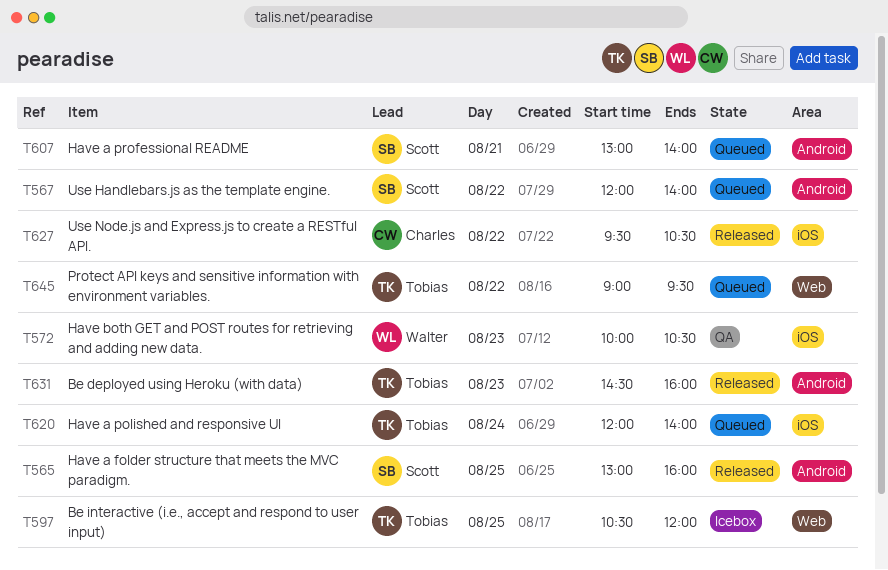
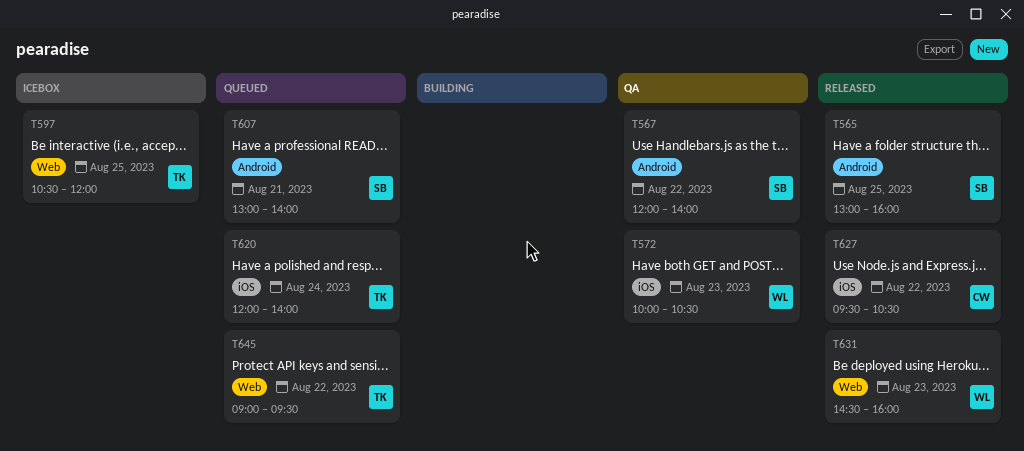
T567, status: Queued -> QA
T631, owner: Tobias -> Walter
T631, label: Android -> Web

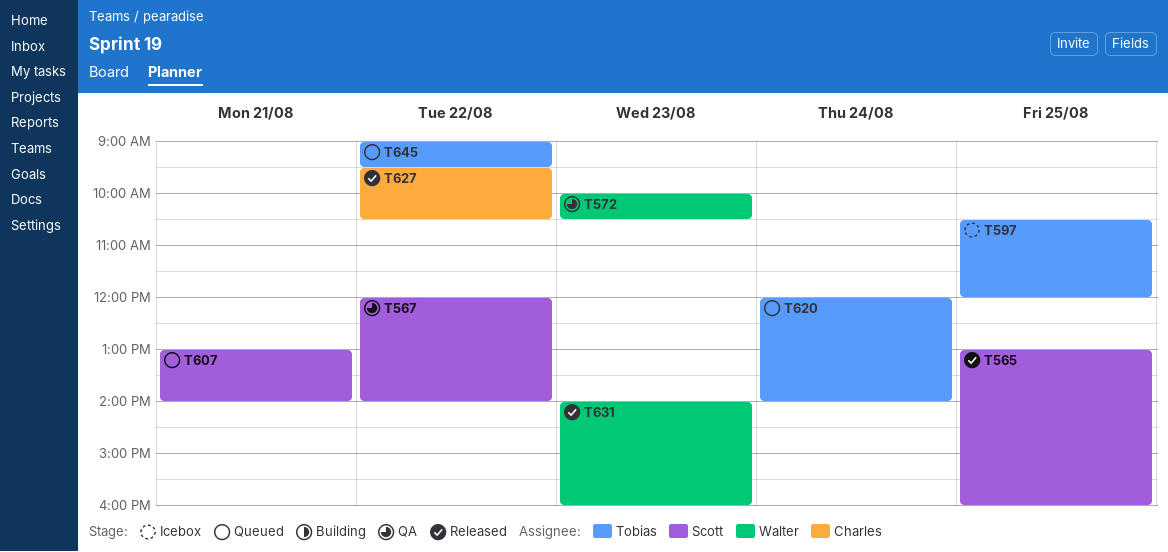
T631, begins: 14:30 -> 14:00

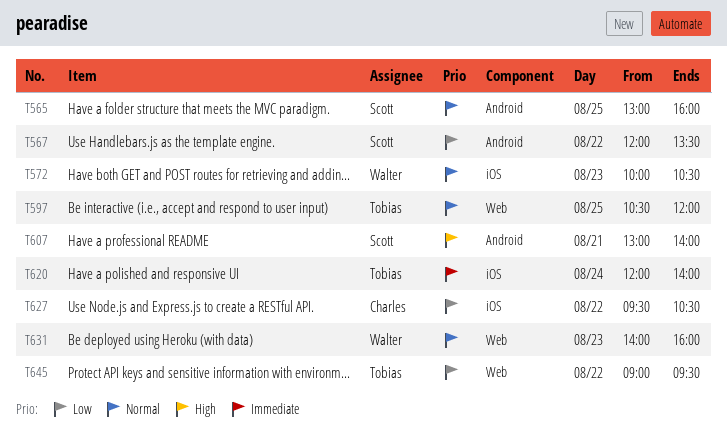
T567, ends: 14:00 -> 13:30

